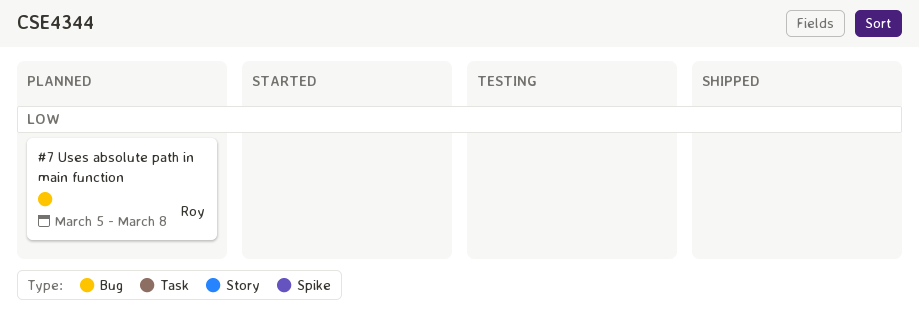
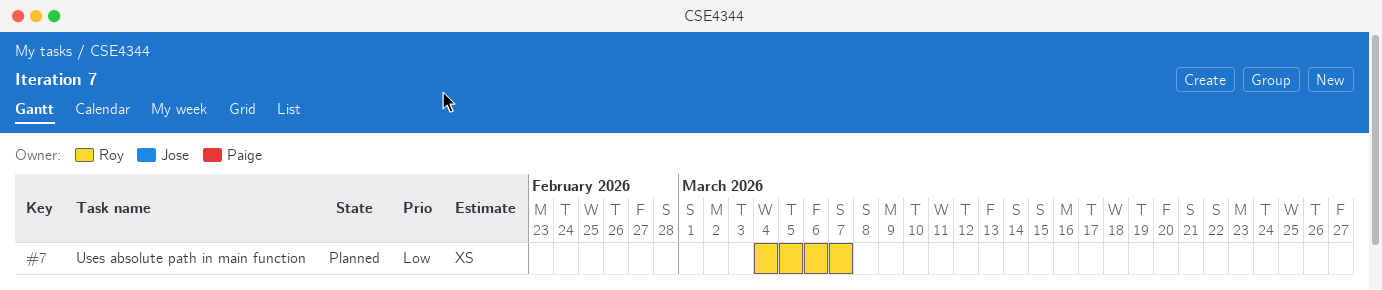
#7, start: Mar 5 -> Mar 4
#7, due: Mar 8 -> Mar 7

